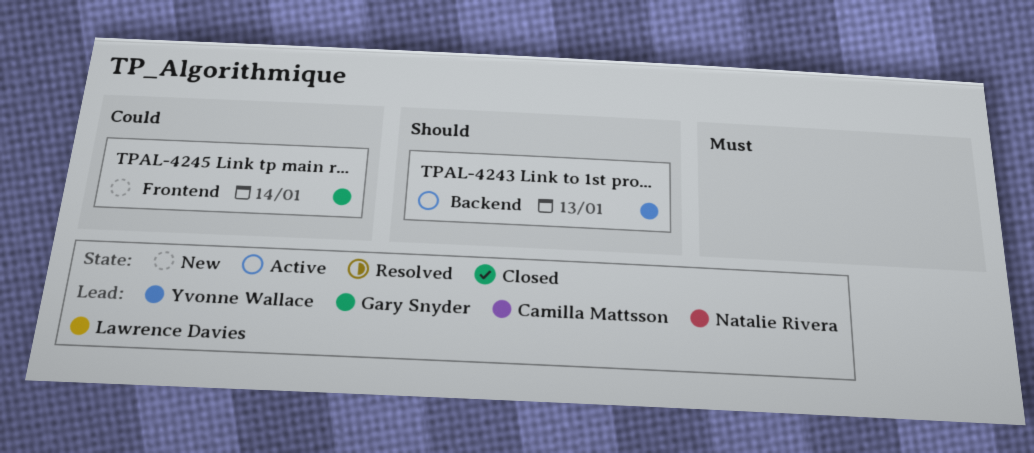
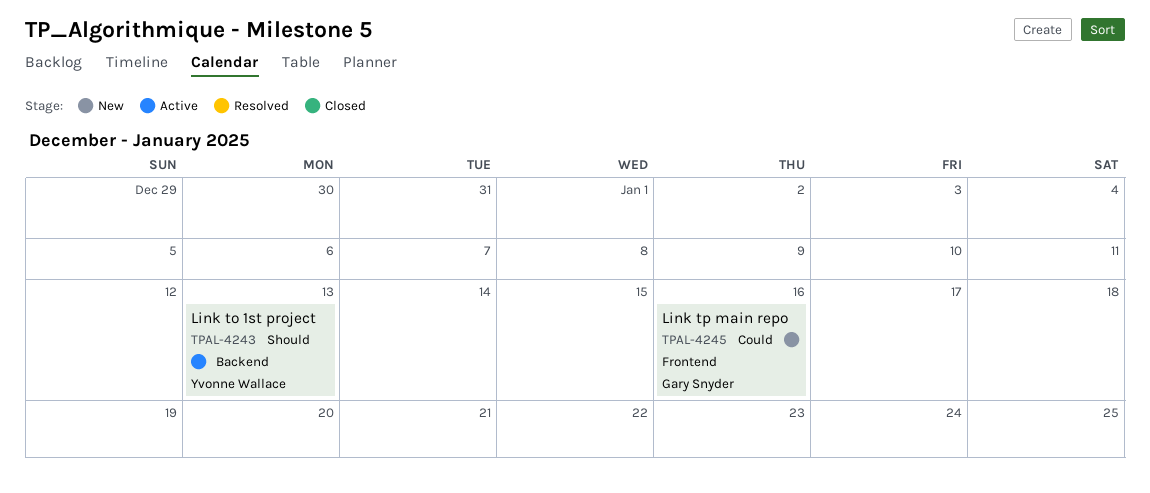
TPAL-4245, due: Jan 14 -> Jan 16

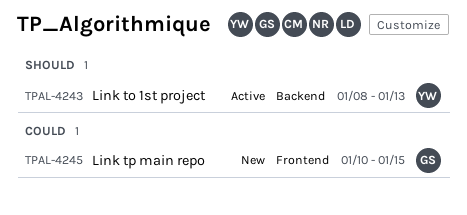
TPAL-4245, due: Jan 16 -> Jan 15

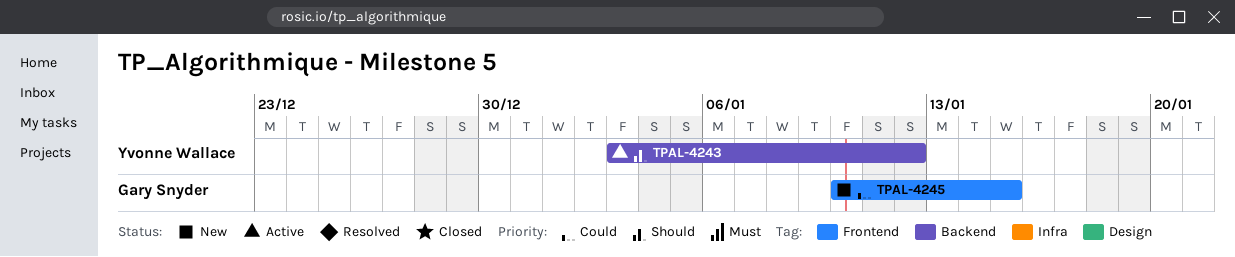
TPAL-4243, start: Jan 8 -> Jan 3
TPAL-4243, due: Jan 13 -> Jan 12

